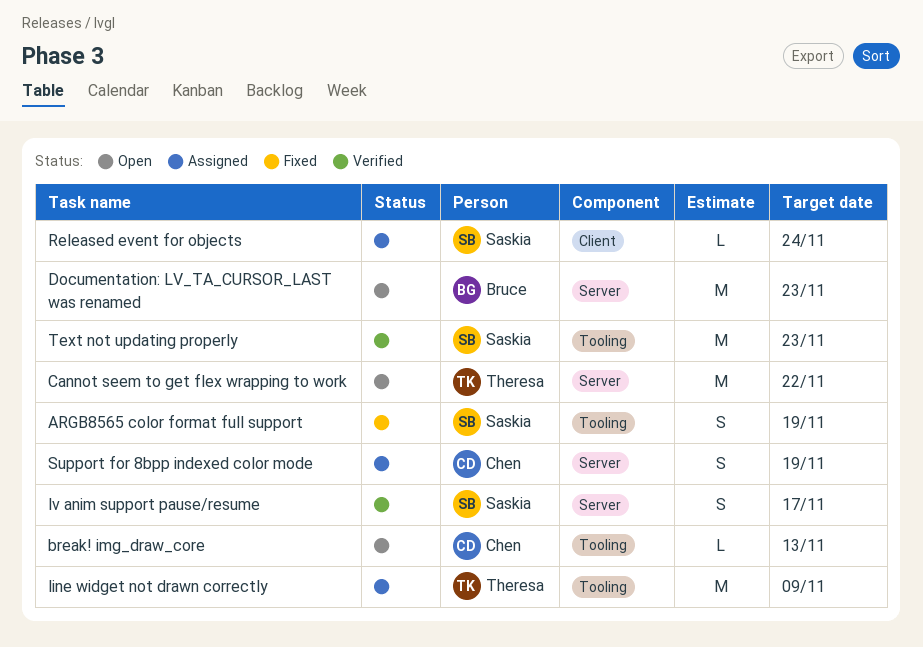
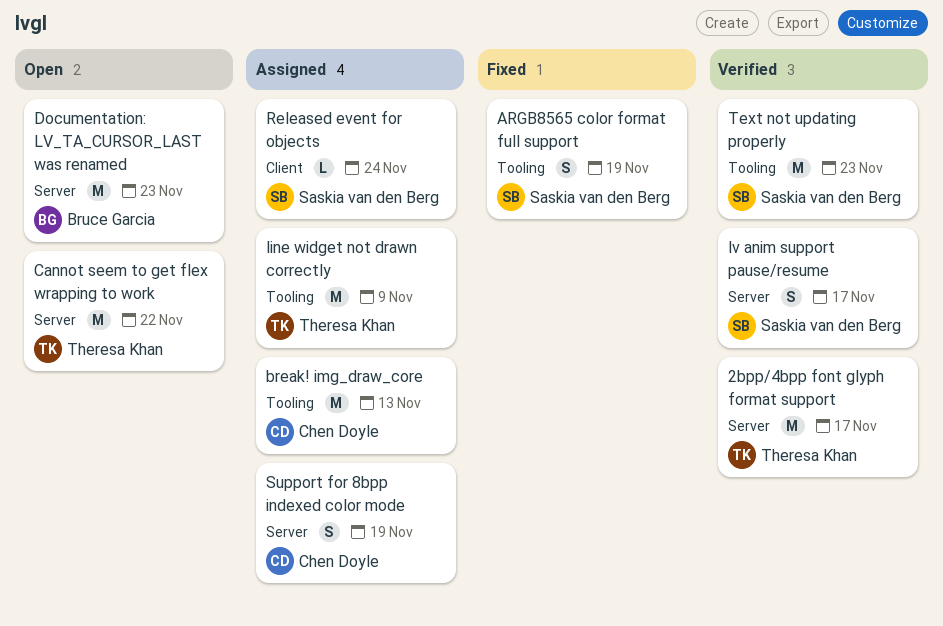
2bpp/4bpp font glyph format support: none -> present
break! img_draw_core, status: Open -> Assigned
break! img_draw_core, estimate: L -> M

